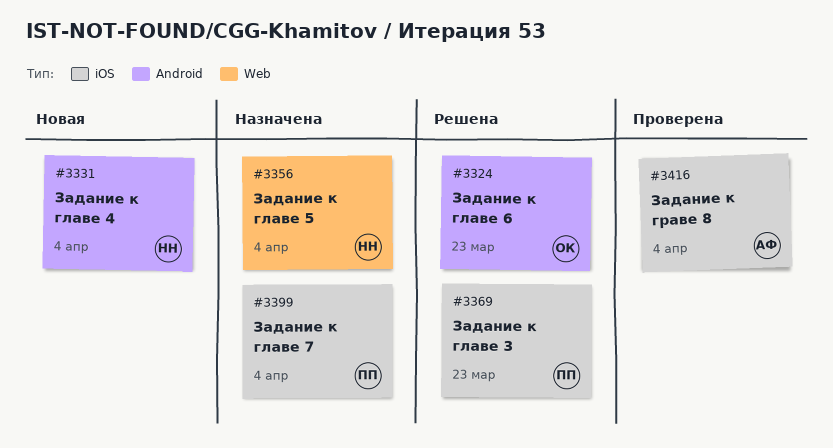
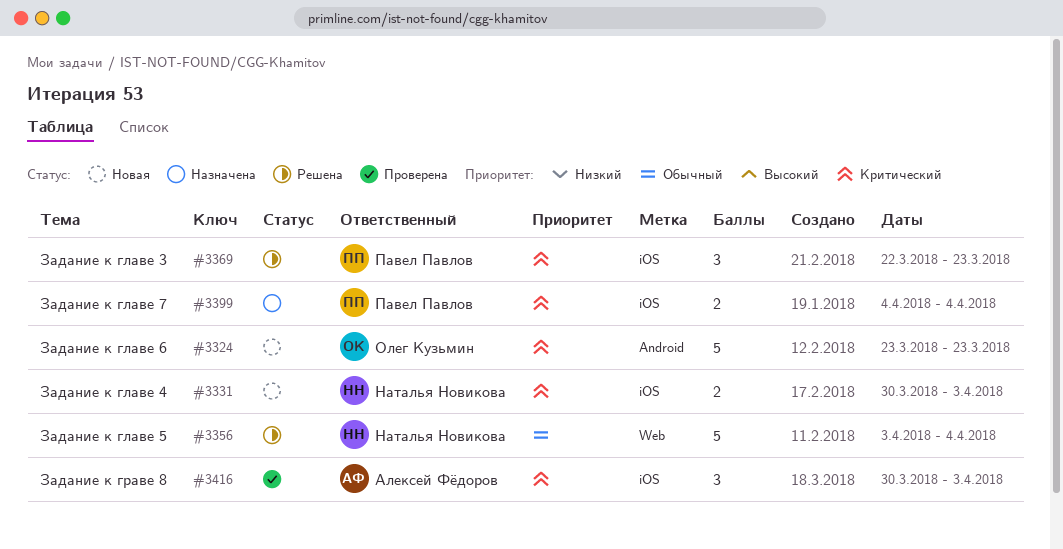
#3324, status: Решена -> Новая
#3331, label: Android -> iOS
#3331, due: Apr 4 -> Apr 3
#3356, status: Назначена -> Решена
#3416, due: Apr 4 -> Apr 3

